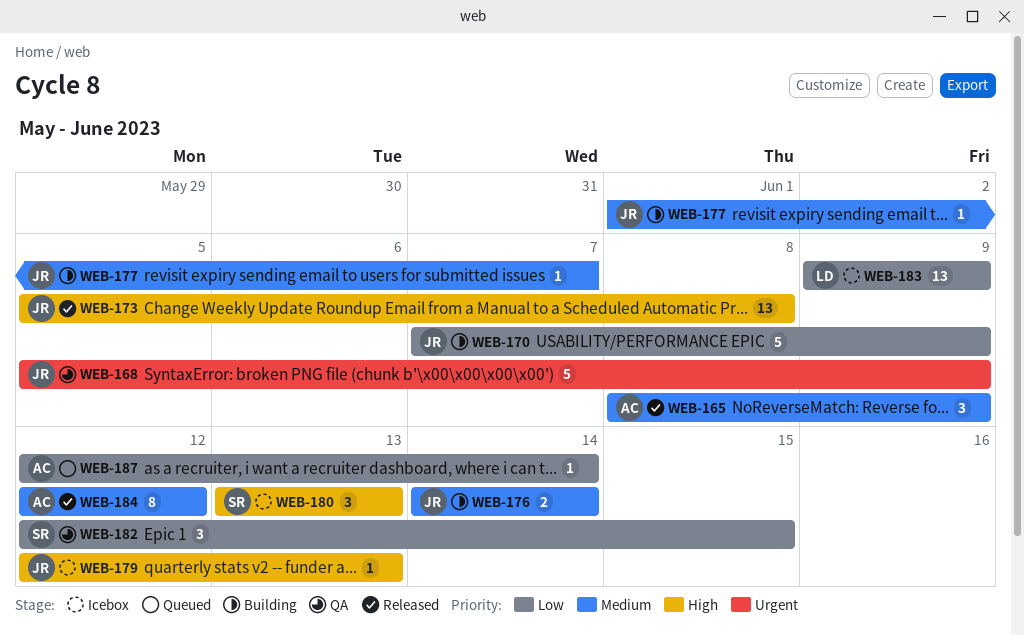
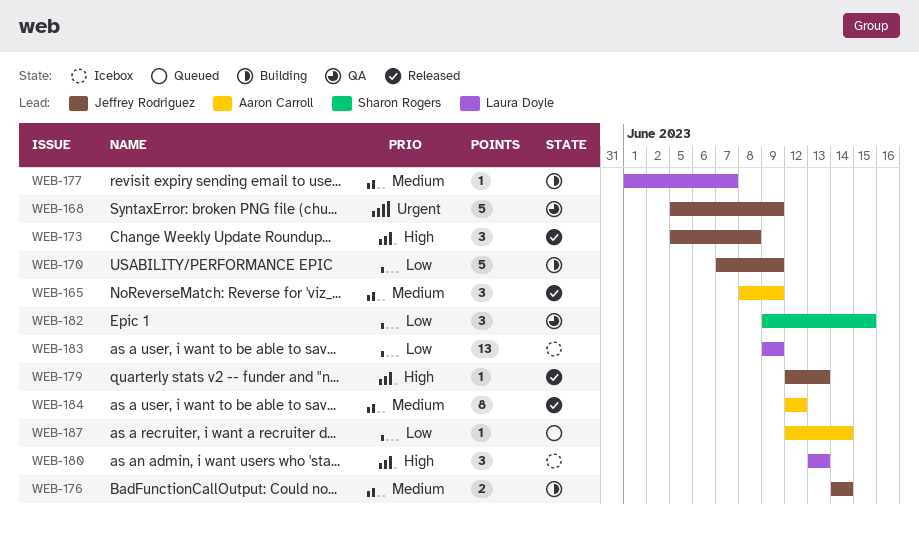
WEB-173, estimate: 13 -> 3
WEB-177, owner: Jeffrey Rodriguez -> Laura Doyle
WEB-179, status: Icebox -> Released
WEB-180, owner: Sharon Rogers -> Laura Doyle
WEB-182, start: Jun 12 -> Jun 9

